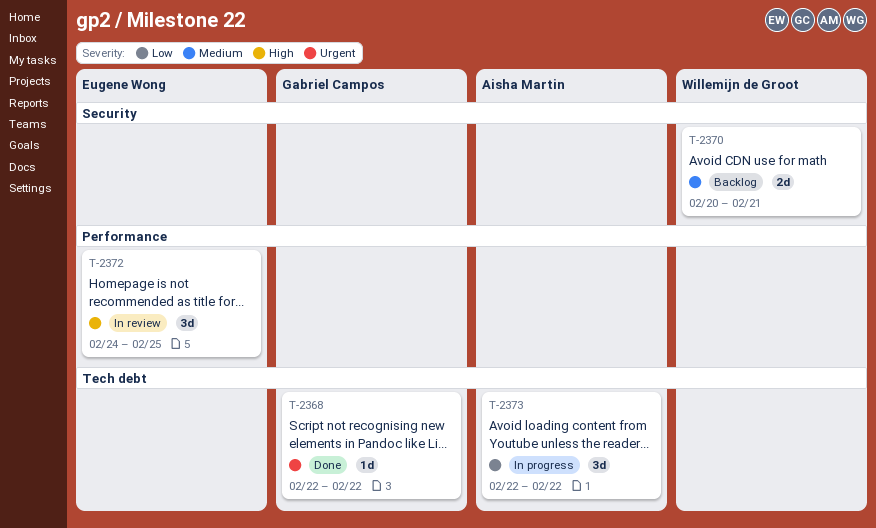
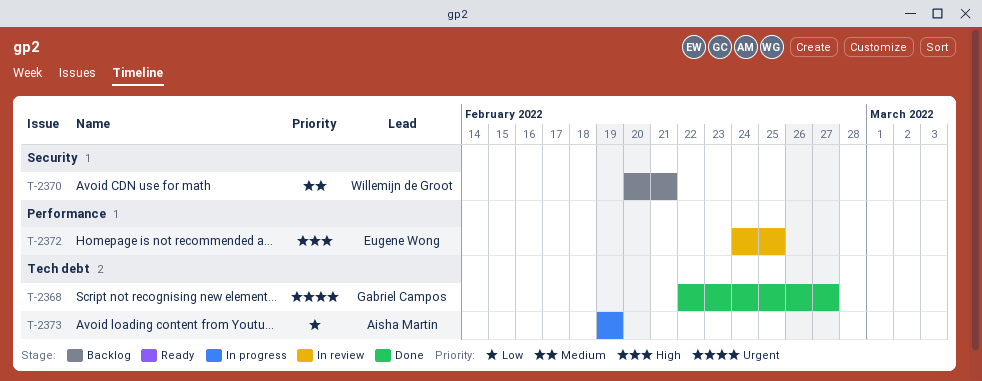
T-2368, due: Feb 22 -> Feb 27
T-2373, start: Feb 22 -> Feb 19
T-2373, due: Feb 22 -> Feb 19

